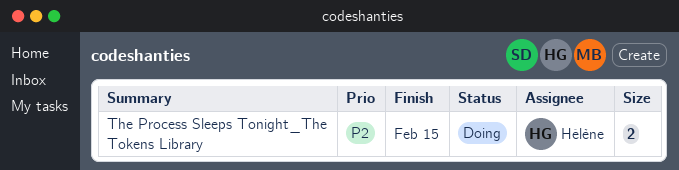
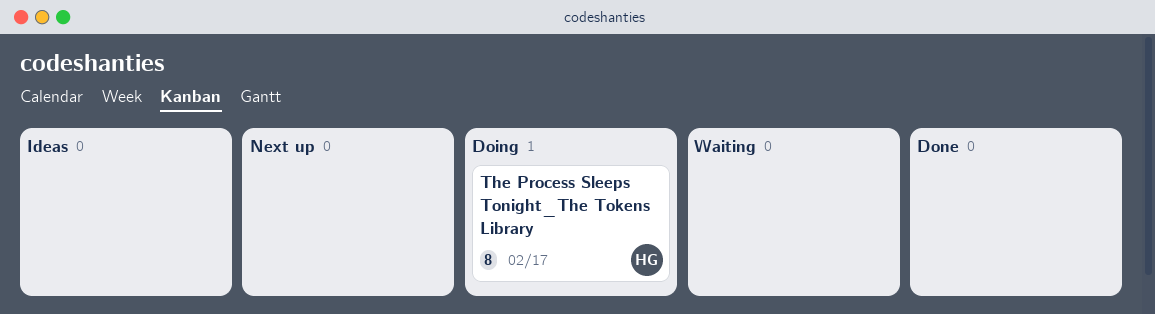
The Process Sleeps Tonight_The Tokens Library, estimate: 2 -> 8
The Process Sleeps Tonight_The Tokens Library, due: Feb 15 -> Feb 17

